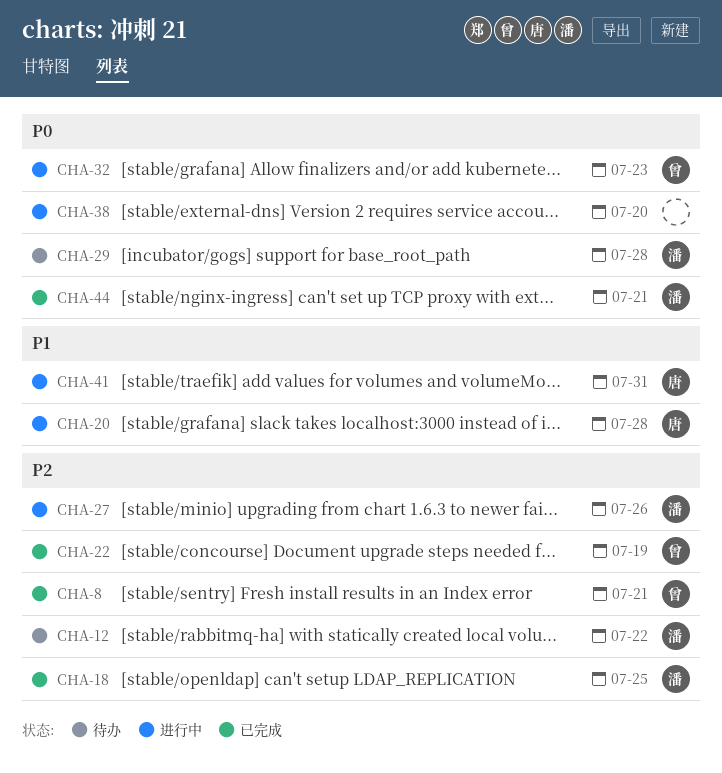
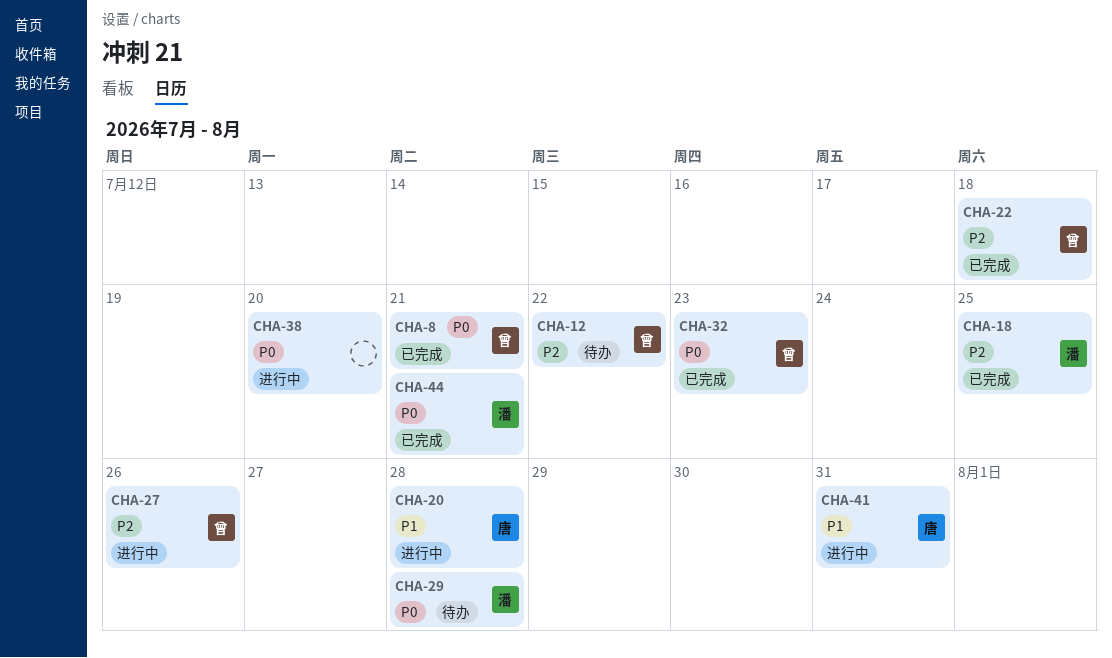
CHA-8, priority: P2 -> P0
CHA-12, owner: 潘 -> 曾
CHA-22, due: Jul 19 -> Jul 18
CHA-27, owner: 潘 -> 曾
CHA-32, status: 进行中 -> 已完成

